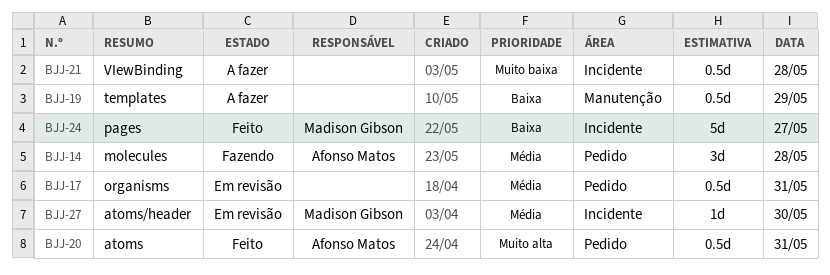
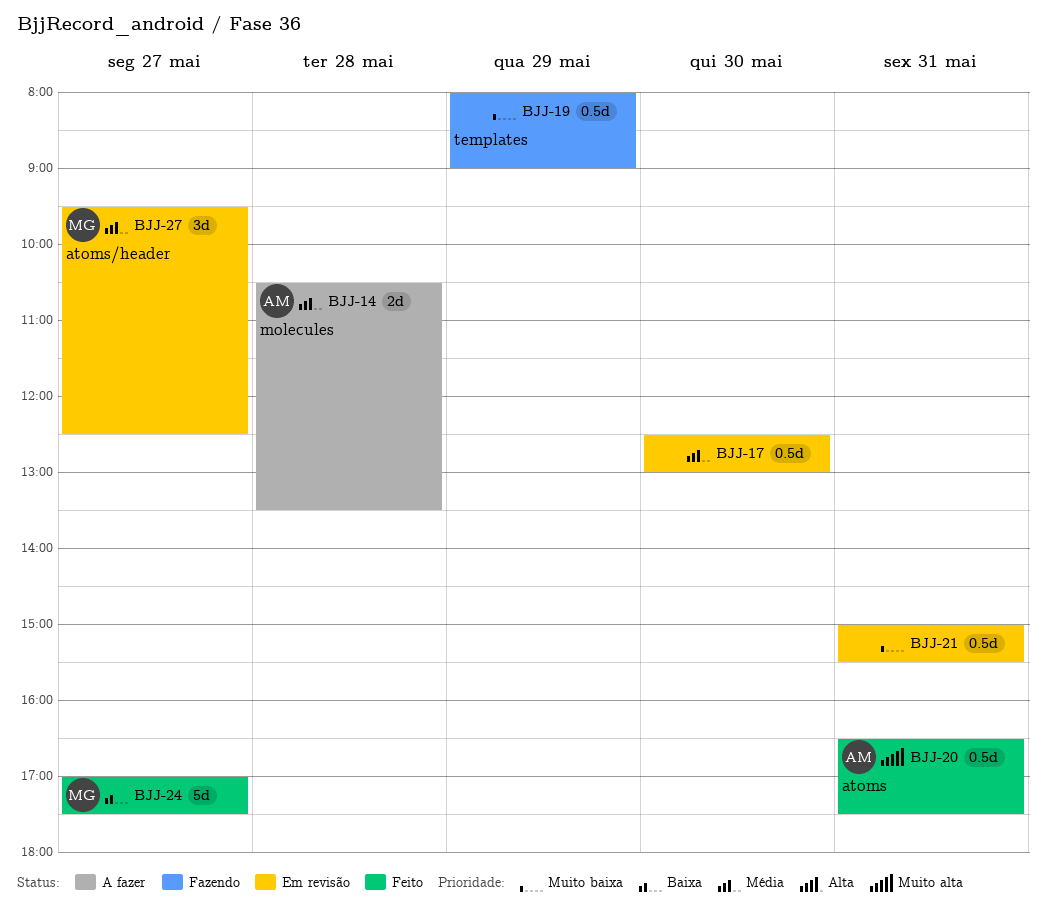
BJJ-14, status: Fazendo -> A fazer
BJJ-14, estimate: 3d -> 2d
BJJ-17, day: May 31 -> May 30
BJJ-19, status: A fazer -> Fazendo
BJJ-19, priority: Baixa -> Muito baixa
BJJ-21, status: A fazer -> Em revisão
BJJ-21, day: May 28 -> May 31
BJJ-27, estimate: 1d -> 3d
BJJ-27, day: May 30 -> May 27

